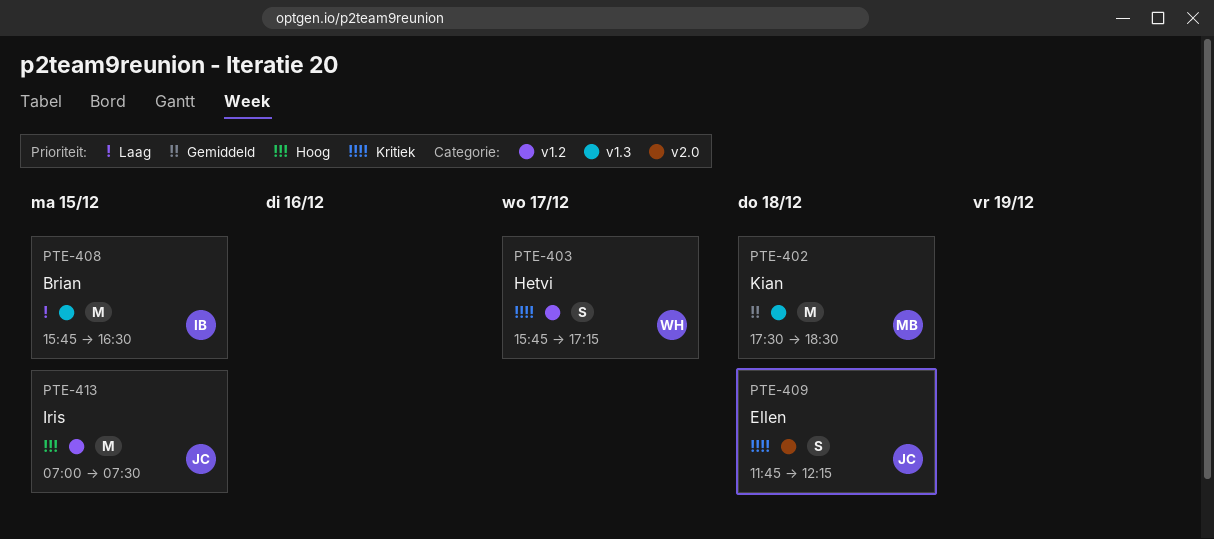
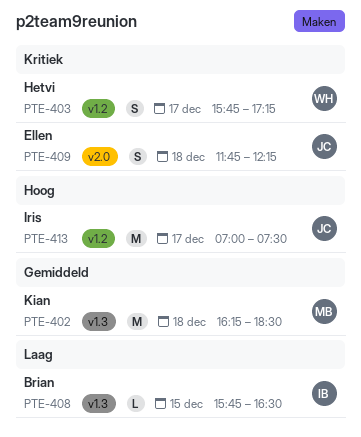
PTE-402, begins: 17:30 -> 16:15
PTE-408, estimate: M -> L
PTE-413, day: Dec 15 -> Dec 17

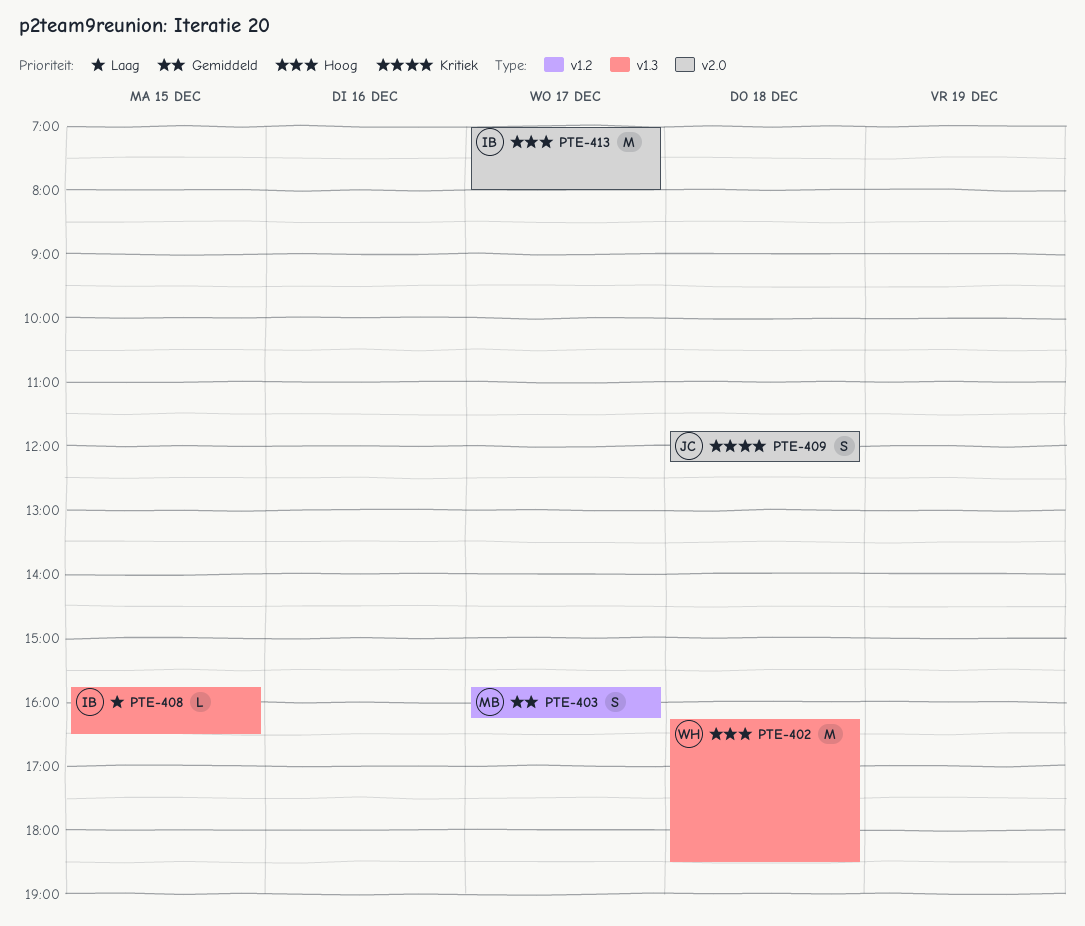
PTE-402, owner: MB -> WH
PTE-402, priority: Gemiddeld -> Hoog
PTE-403, owner: WH -> MB
PTE-403, priority: Kritiek -> Gemiddeld
PTE-403, ends: 17:15 -> 16:15
PTE-413, owner: JC -> IB
PTE-413, label: v1.2 -> v2.0
PTE-413, ends: 07:30 -> 08:00

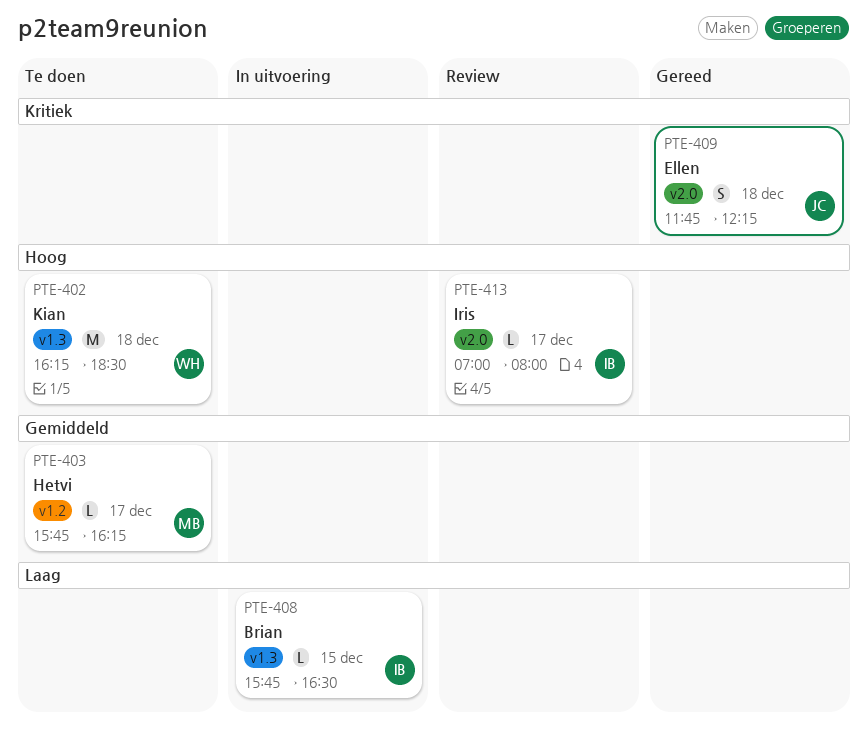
PTE-403, estimate: S -> L
PTE-413, estimate: M -> L

